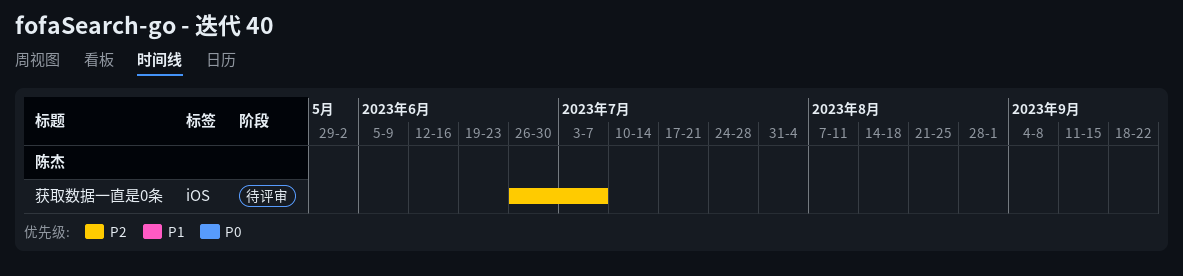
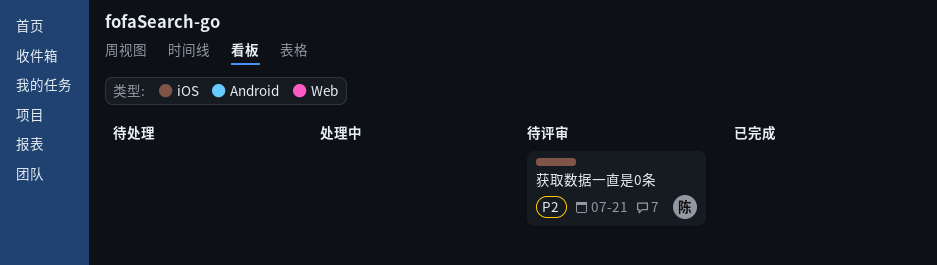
获取数据一直是0条, due: Jul 7 -> Jul 21

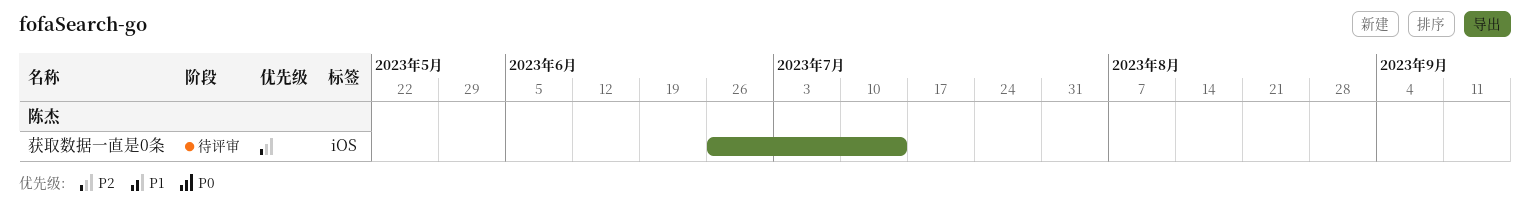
获取数据一直是0条, due: Jul 21 -> Jul 14

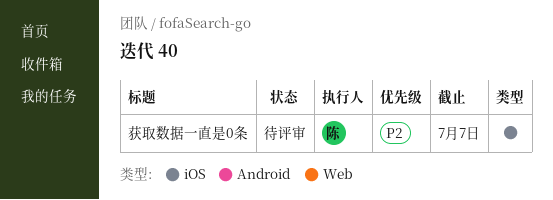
获取数据一直是0条, due: Jul 14 -> Jul 7

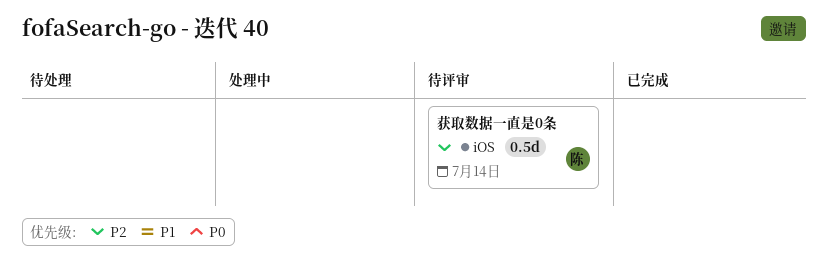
获取数据一直是0条, due: Jul 7 -> Jul 14

